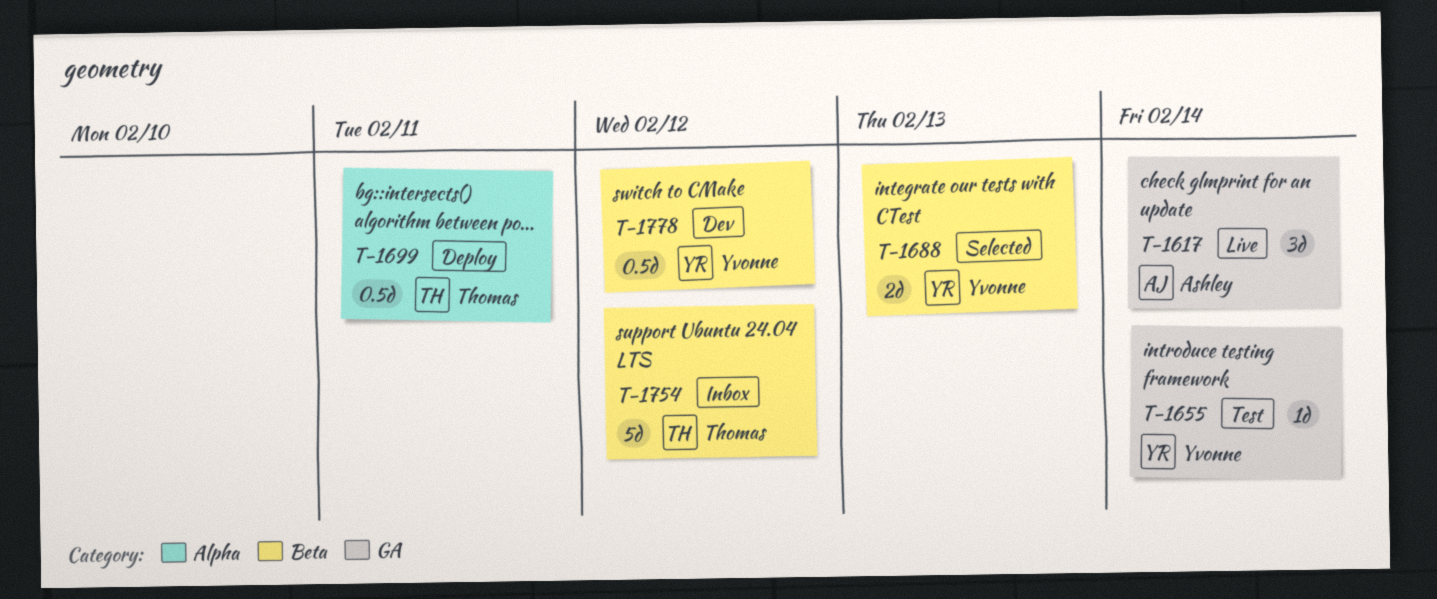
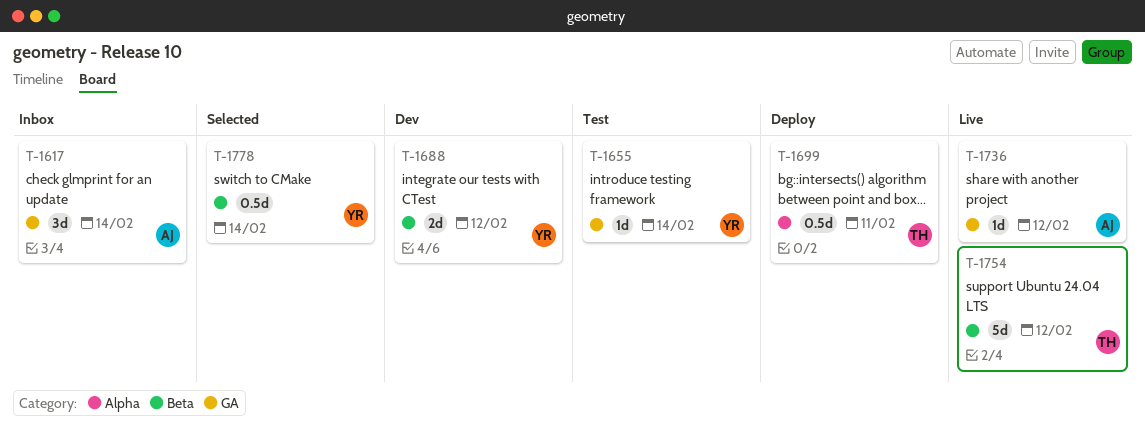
T-1617, status: Live -> Inbox
T-1688, status: Selected -> Dev
T-1688, due: Feb 13 -> Feb 12
T-1736: none -> present
T-1754, status: Inbox -> Live
T-1778, status: Dev -> Selected
T-1778, due: Feb 12 -> Feb 14

